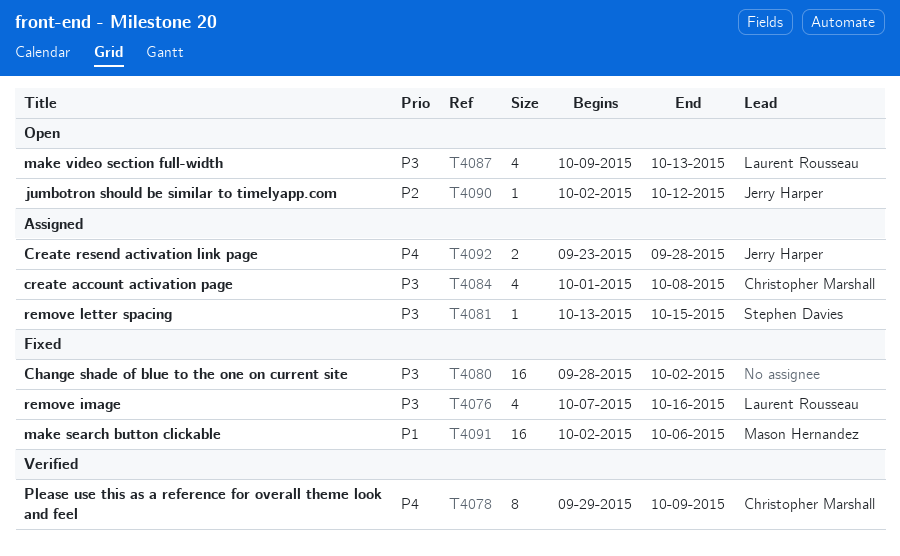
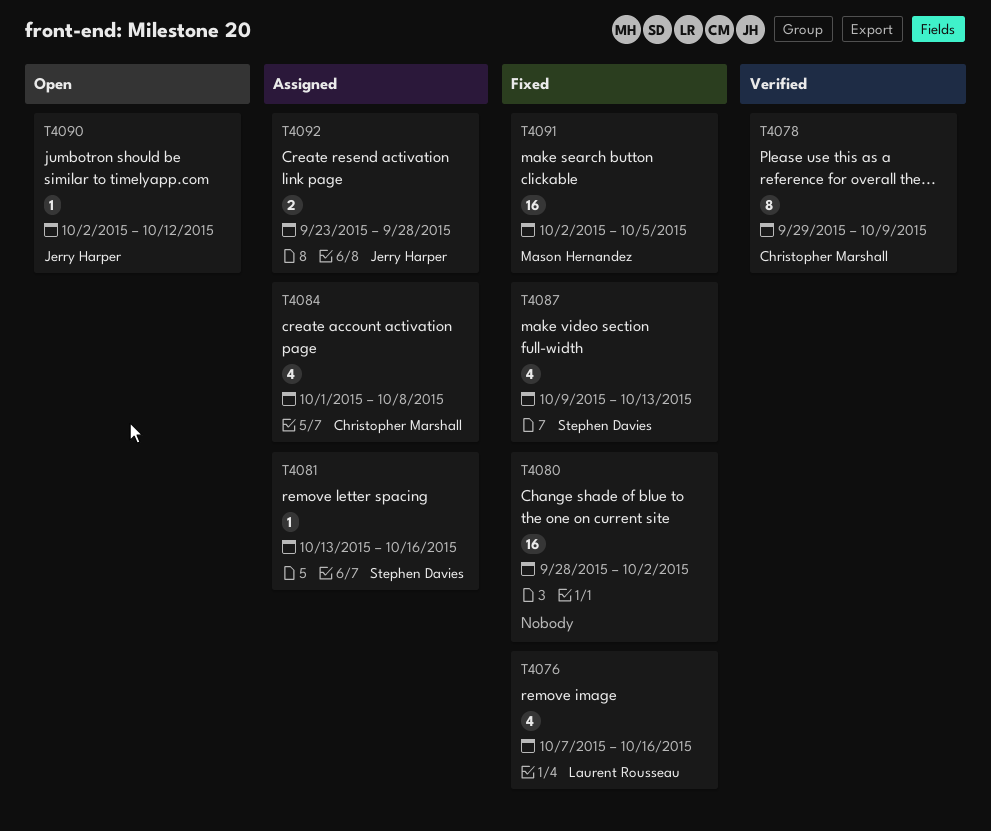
T4081, due: Oct 15 -> Oct 16
T4087, status: Open -> Fixed
T4087, owner: Laurent Rousseau -> Stephen Davies
T4091, due: Oct 6 -> Oct 5

